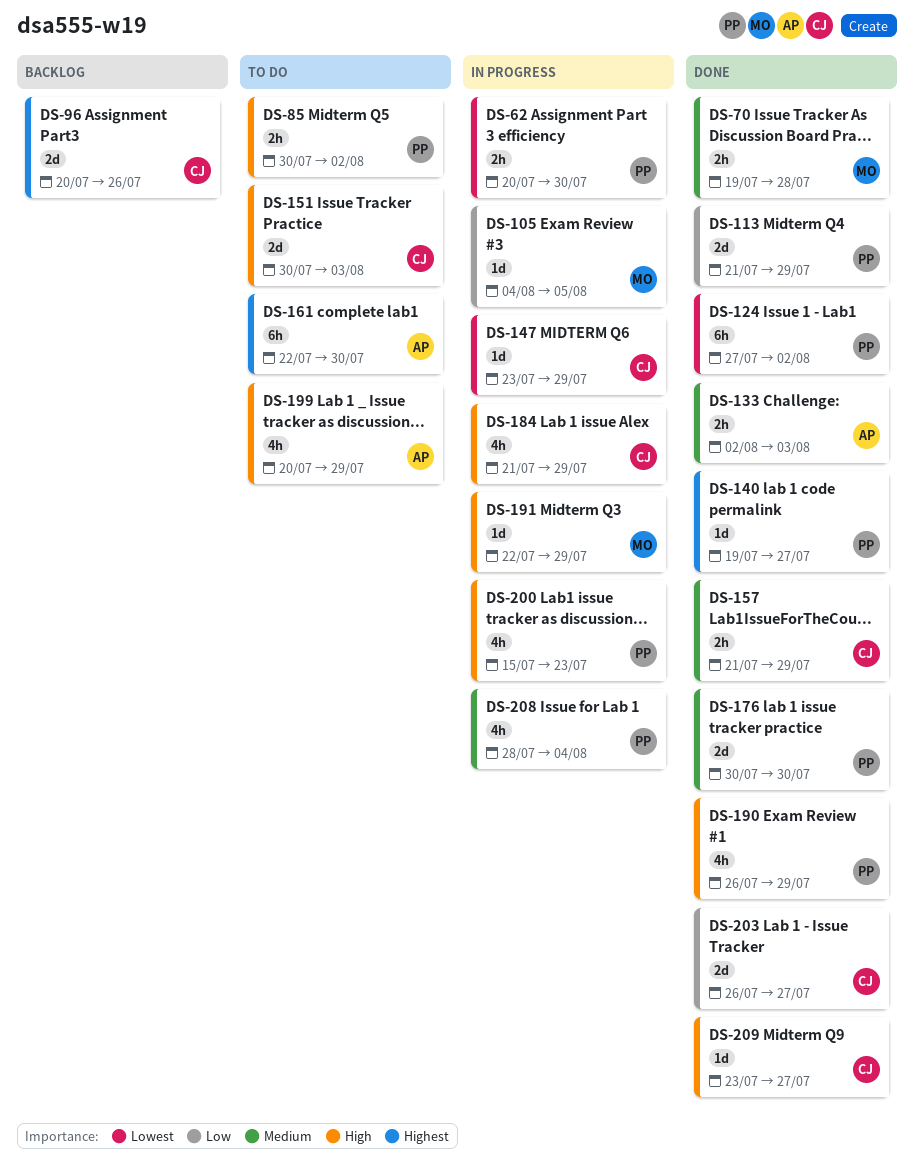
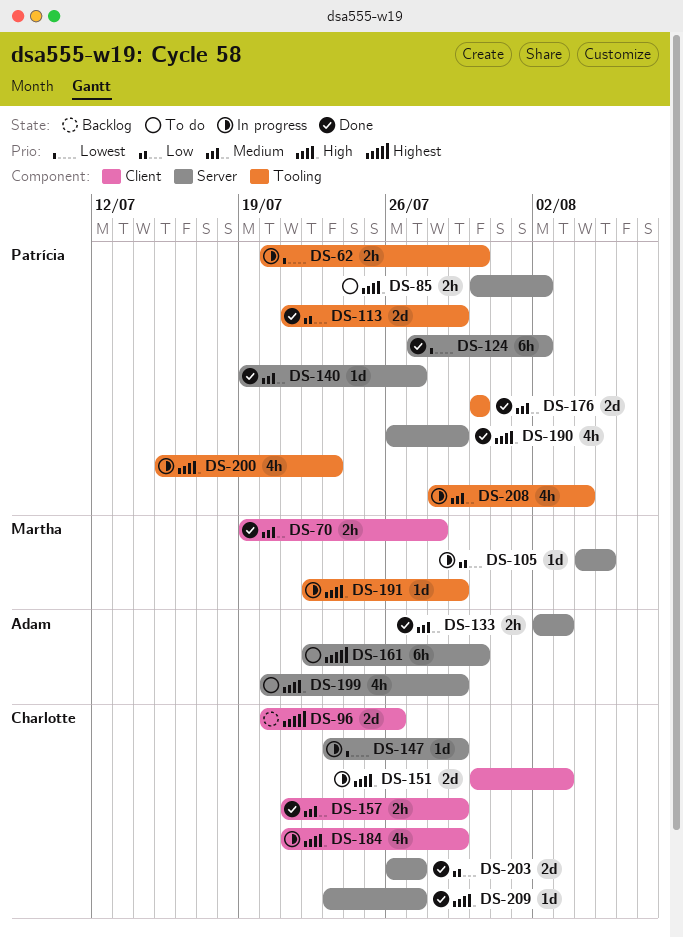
DS-140, priority: Highest -> Medium
DS-151, status: To do -> In progress

